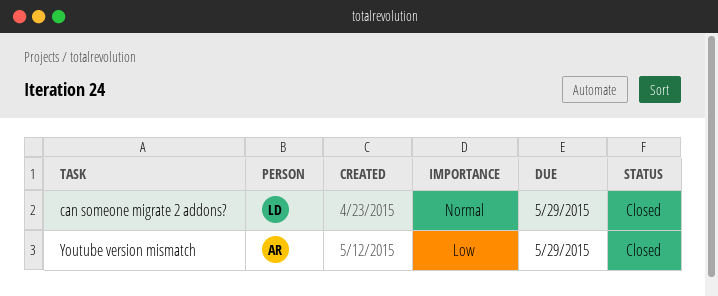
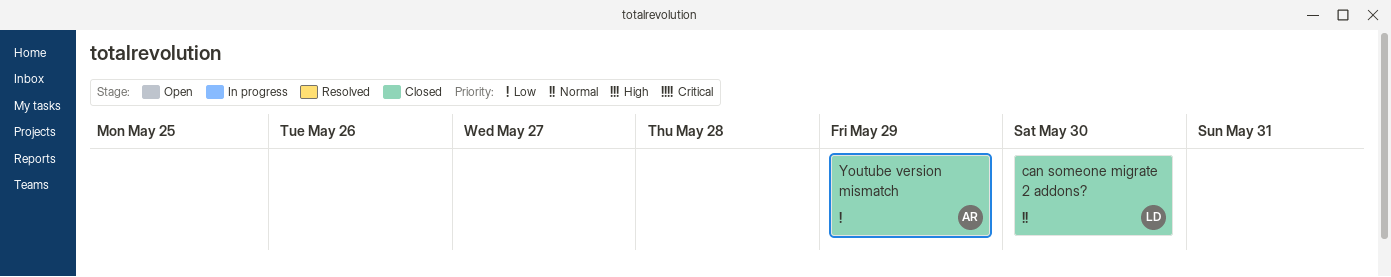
can someone migrate 2 addons?, due: May 29 -> May 30

